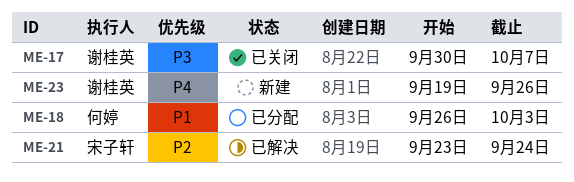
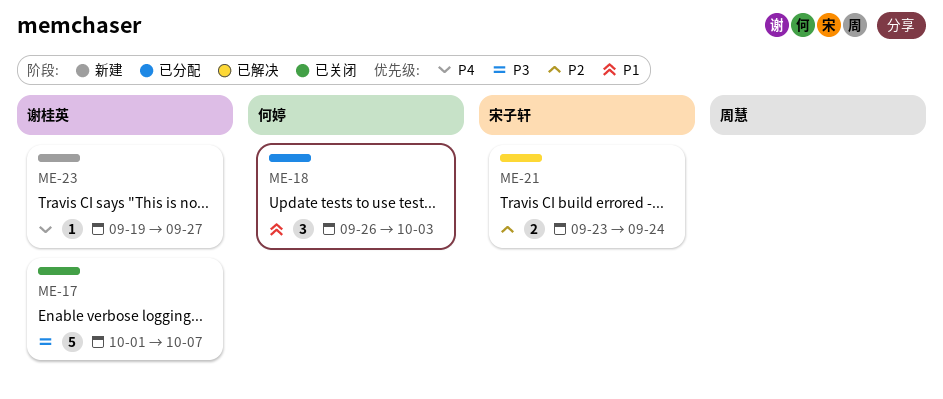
ME-17, start: Sep 30 -> Oct 1
ME-23, due: Sep 26 -> Sep 27

